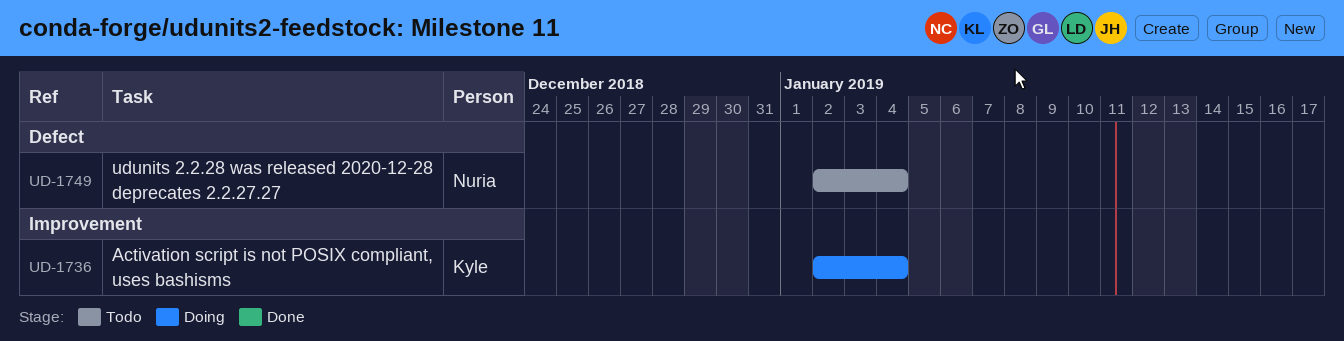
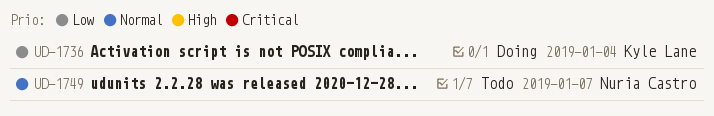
UD-1749, due: Jan 4 -> Jan 7

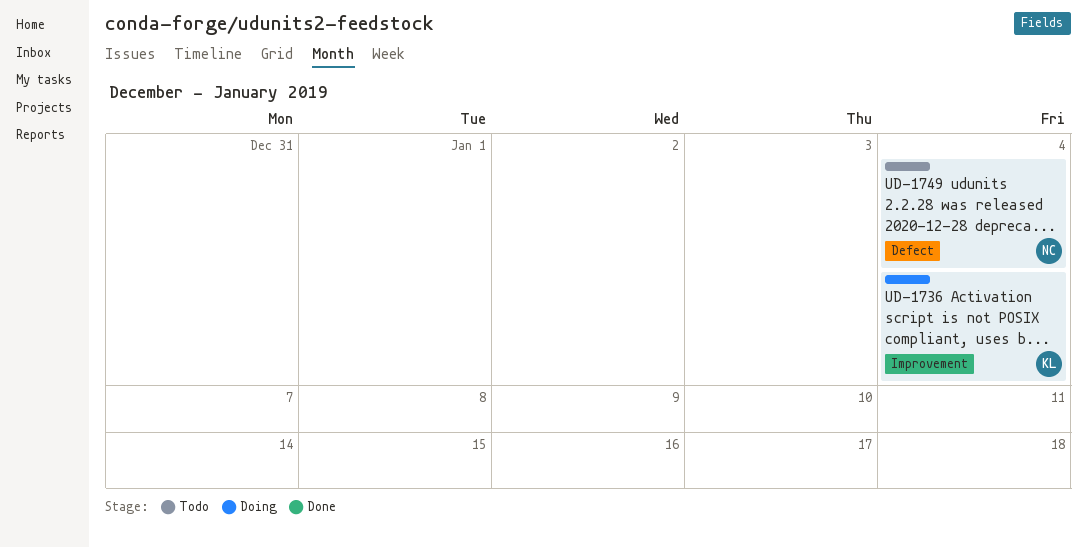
UD-1749, due: Jan 7 -> Jan 4

